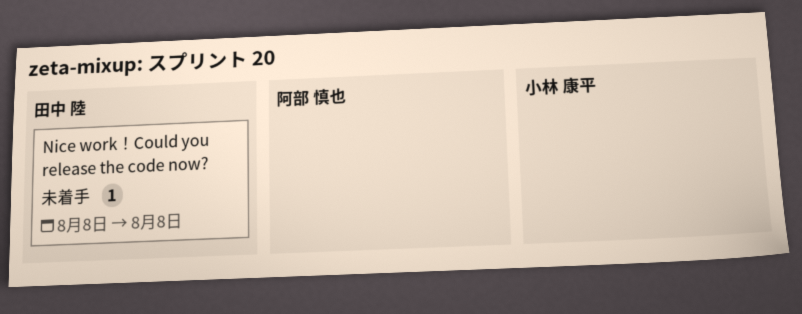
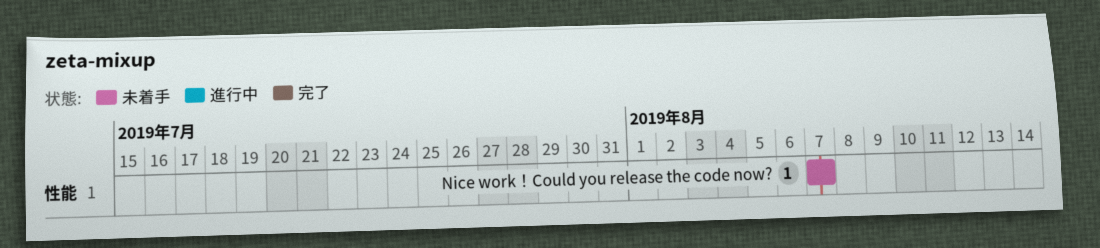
Nice work！Could you release the code now?, start: Aug 8 -> Aug 7
Nice work！Could you release the code now?, due: Aug 8 -> Aug 7

